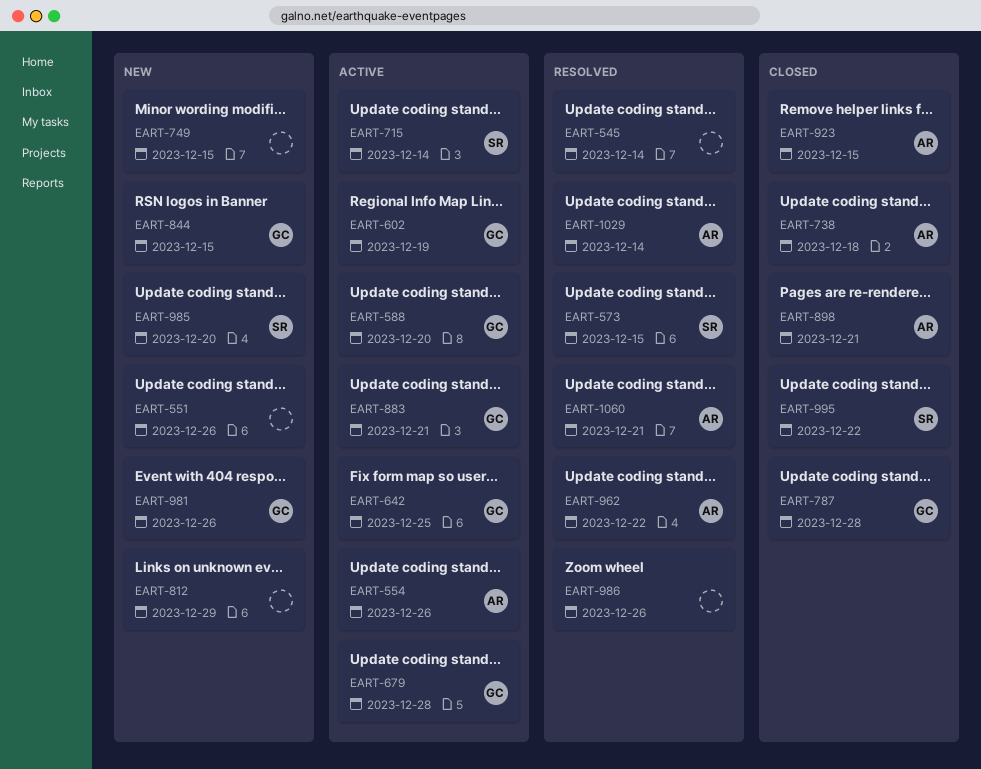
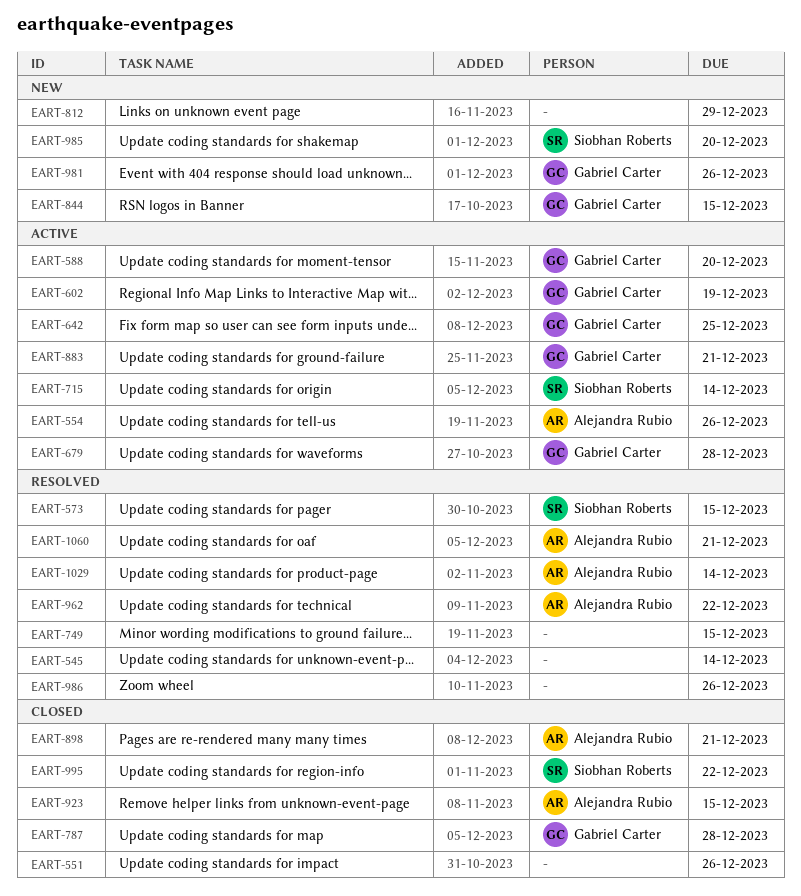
EART-551, status: New -> Closed
EART-738: present -> none
EART-749, status: New -> Resolved

